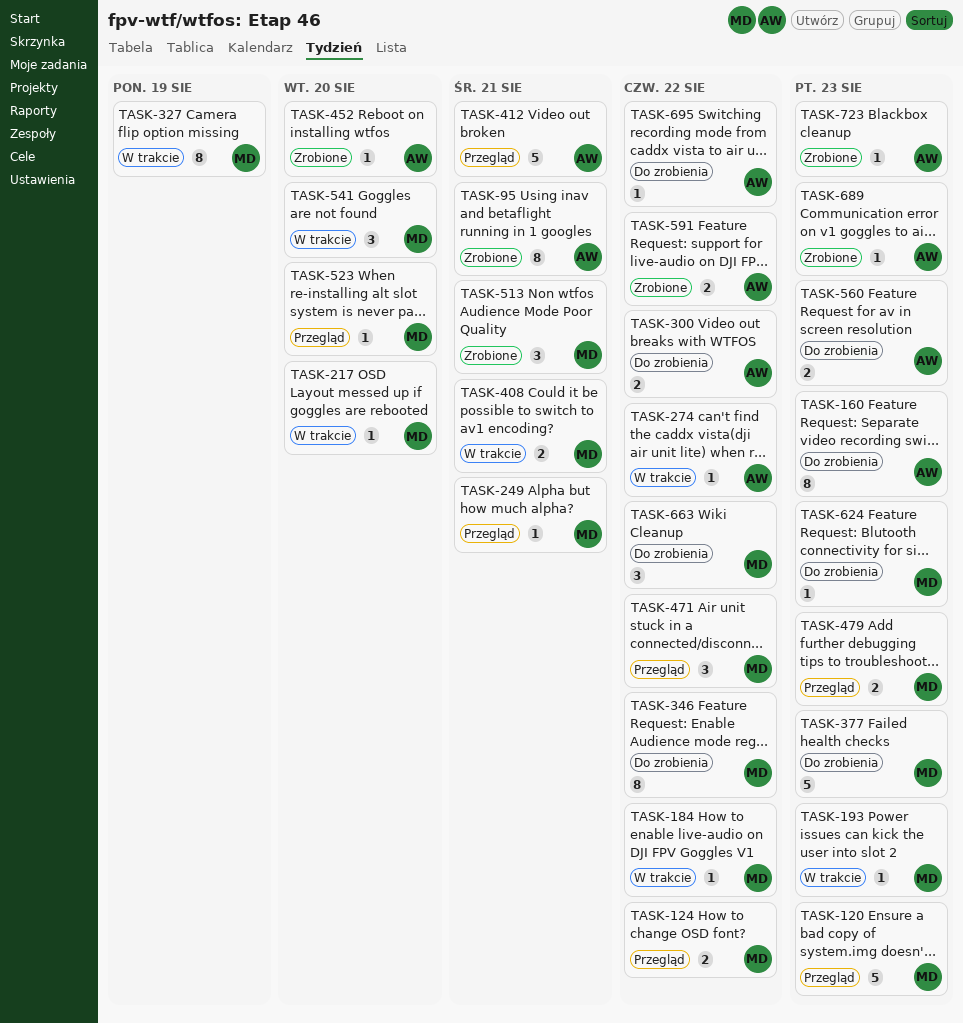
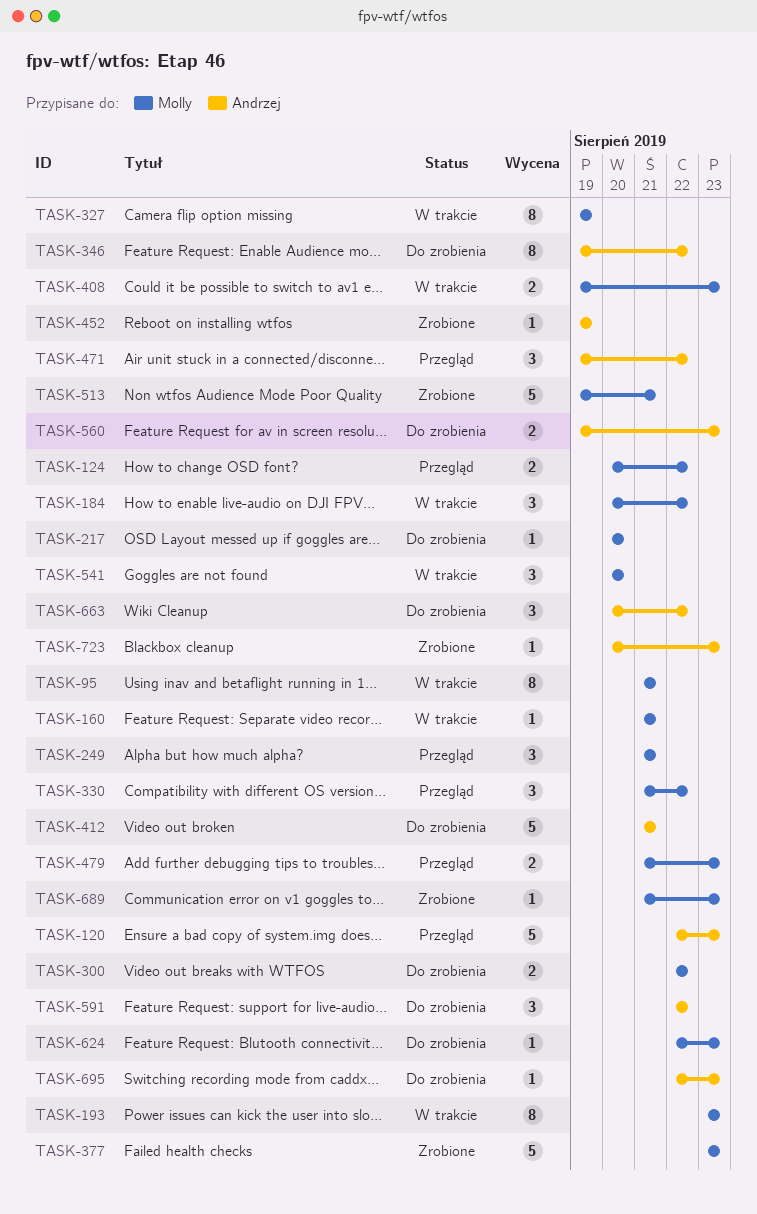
TASK-95, status: Zrobione -> W trakcie
TASK-95, owner: Andrzej -> Molly
TASK-120, owner: Molly -> Andrzej
TASK-160, status: Do zrobienia -> W trakcie
TASK-160, owner: Andrzej -> Molly
TASK-160, estimate: 8 -> 1
TASK-160, due: Aug 23 -> Aug 21
TASK-184, estimate: 1 -> 3
TASK-193, estimate: 1 -> 8
TASK-217, status: W trakcie -> Do zrobienia
TASK-249, estimate: 1 -> 3
TASK-274: present -> none
TASK-300, owner: Andrzej -> Molly
TASK-330: none -> present
TASK-346, owner: Molly -> Andrzej
TASK-377, status: Do zrobienia -> Zrobione
TASK-408, due: Aug 21 -> Aug 23
TASK-412, status: Przegląd -> Do zrobienia
TASK-452, due: Aug 20 -> Aug 19
TASK-471, owner: Molly -> Andrzej
TASK-513, estimate: 3 -> 5
TASK-523: present -> none
TASK-591, status: Zrobione -> Do zrobienia
TASK-591, estimate: 2 -> 3
TASK-663, owner: Molly -> Andrzej
TASK-689, owner: Andrzej -> Molly
TASK-695, due: Aug 22 -> Aug 23

